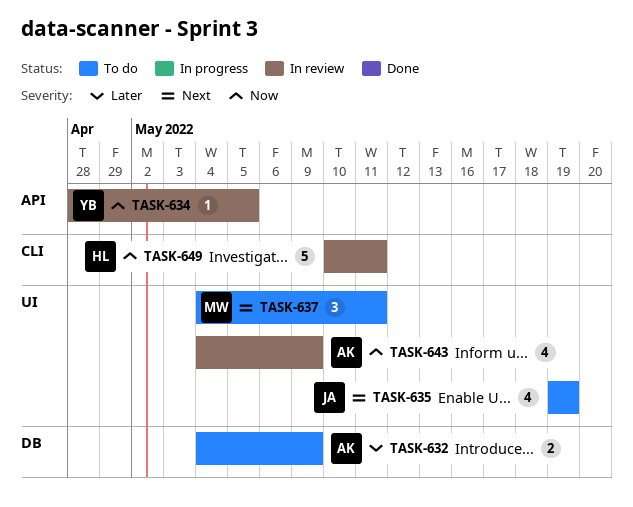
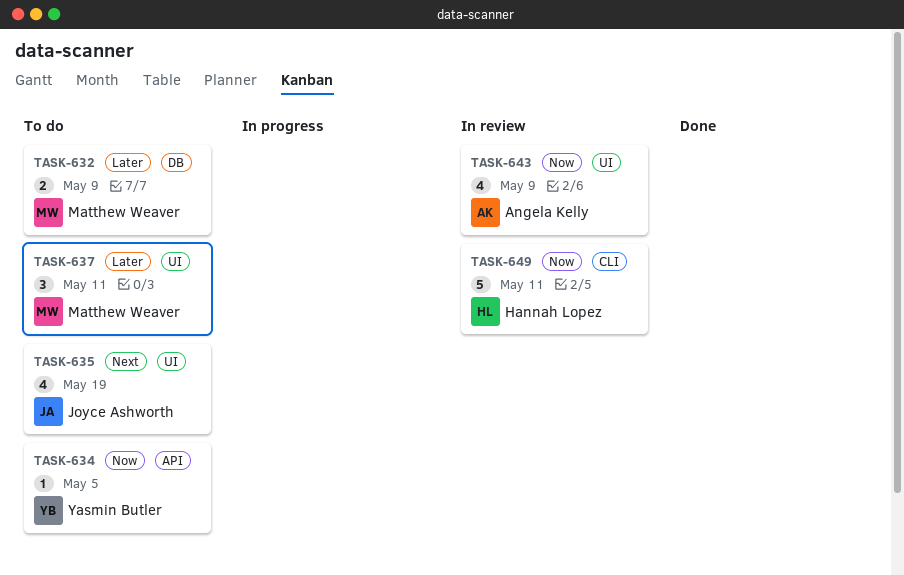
TASK-632, owner: Angela Kelly -> Matthew Weaver
TASK-634, status: In review -> To do
TASK-637, priority: Next -> Later

